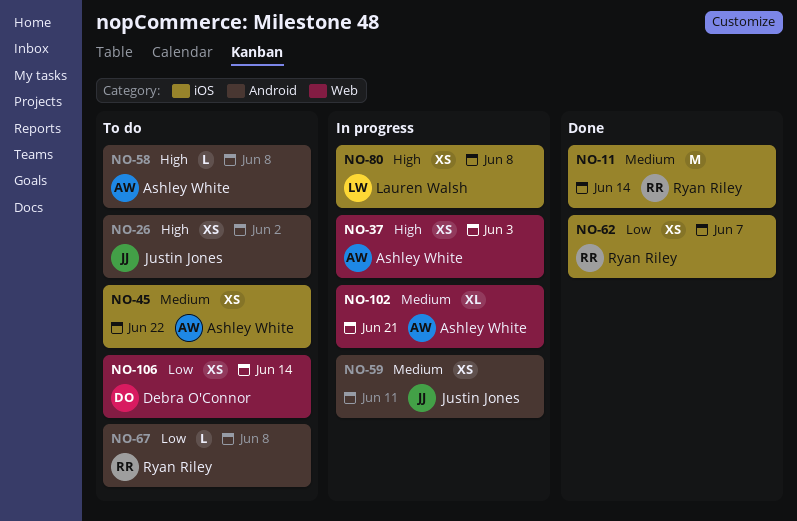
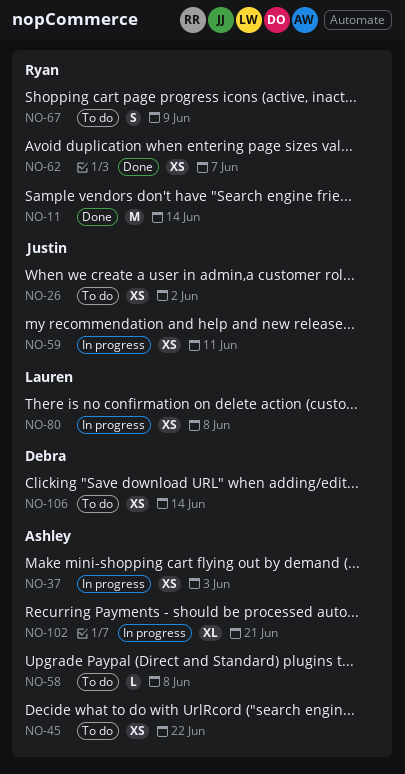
NO-67, estimate: L -> S
NO-67, due: Jun 8 -> Jun 9

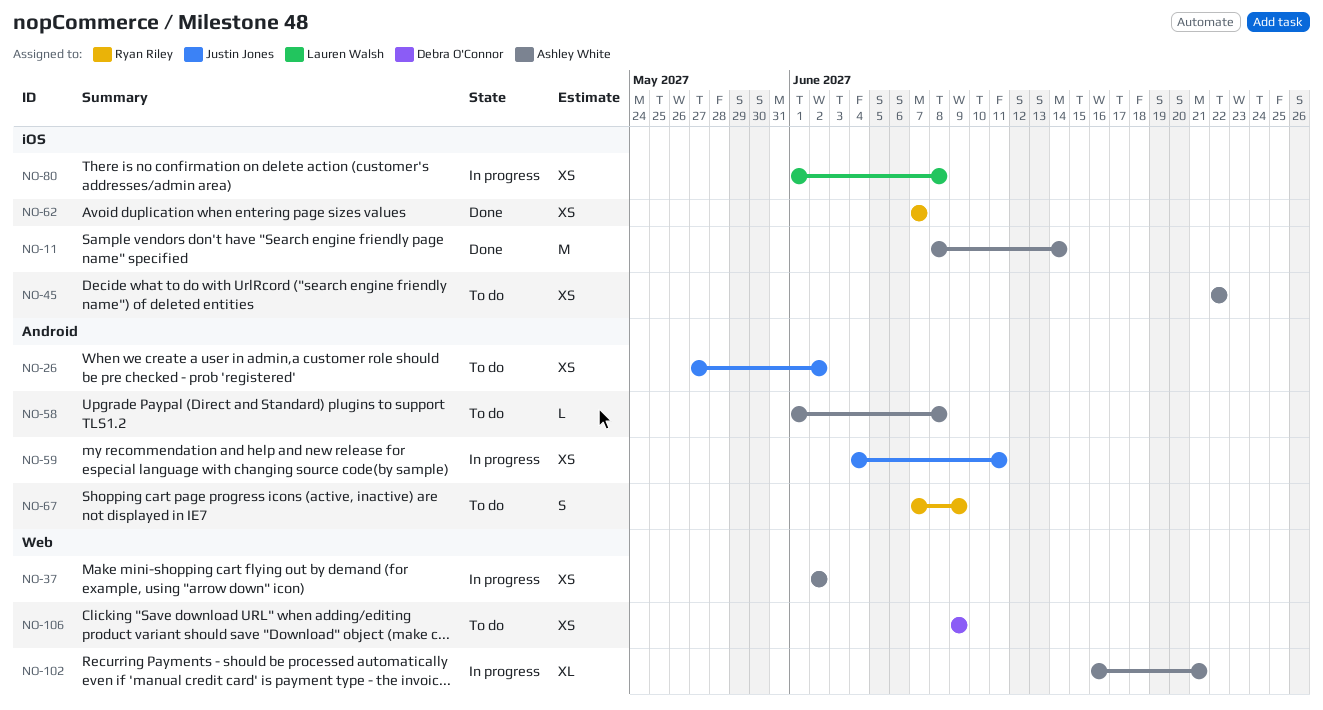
NO-11, owner: Ryan Riley -> Ashley White
NO-37, due: Jun 3 -> Jun 2
NO-106, due: Jun 14 -> Jun 9

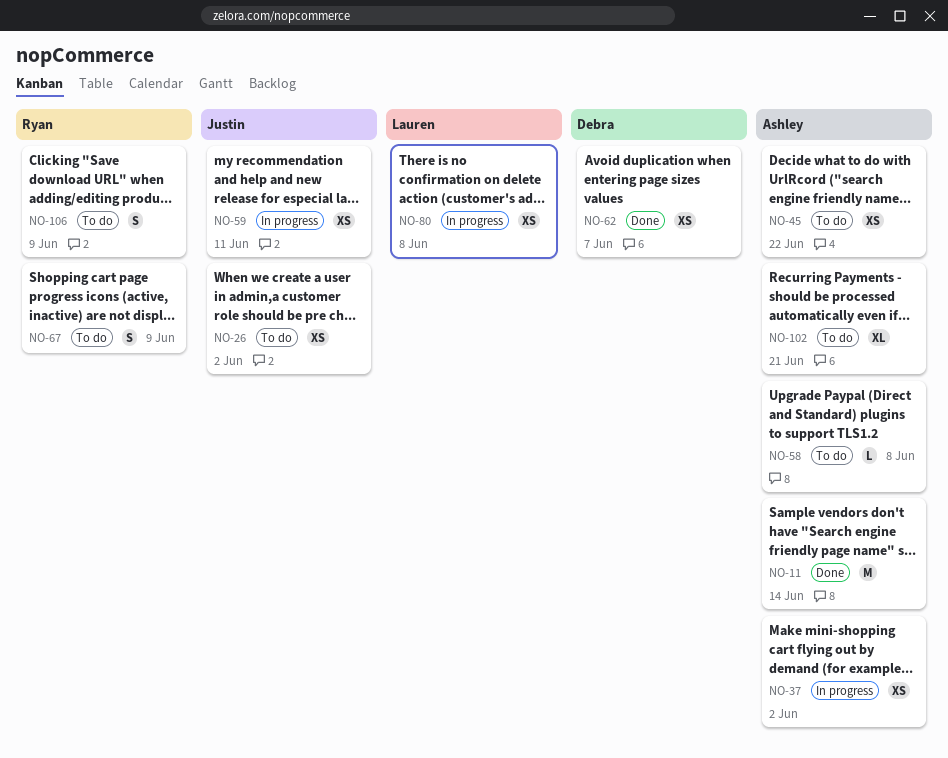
NO-62, owner: Ryan Riley -> Debra O'Connor
NO-102, status: In progress -> To do
NO-106, owner: Debra O'Connor -> Ryan Riley
NO-106, estimate: XS -> S

